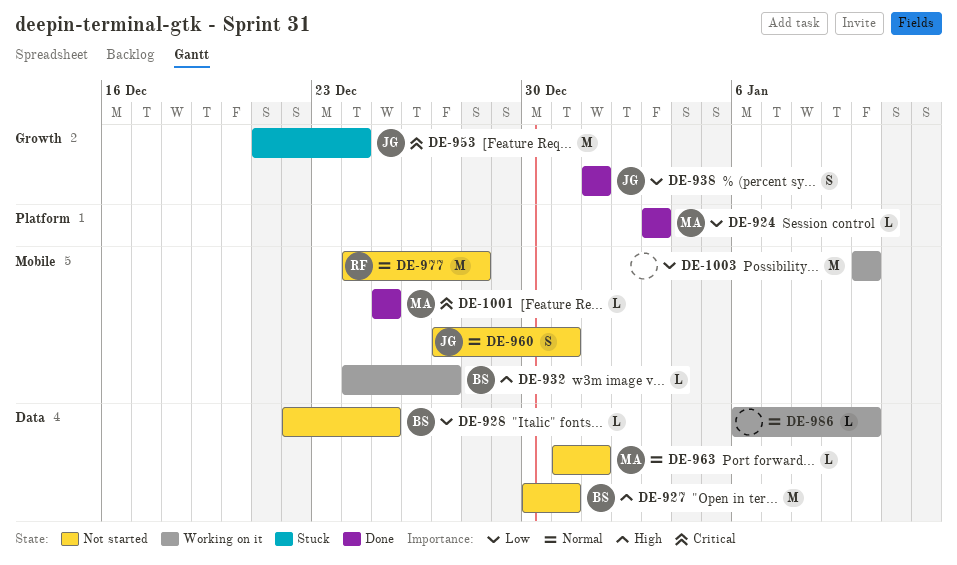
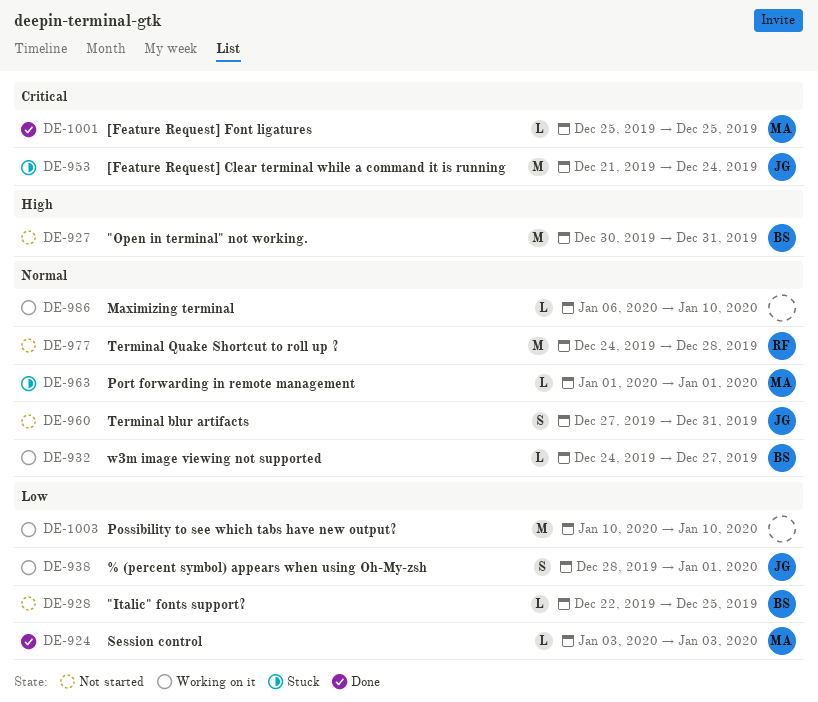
DE-932, priority: High -> Normal
DE-938, status: Done -> Working on it
DE-938, start: Jan 1 -> Dec 28
DE-963, status: Not started -> Stuck
DE-963, start: Dec 31 -> Jan 1

